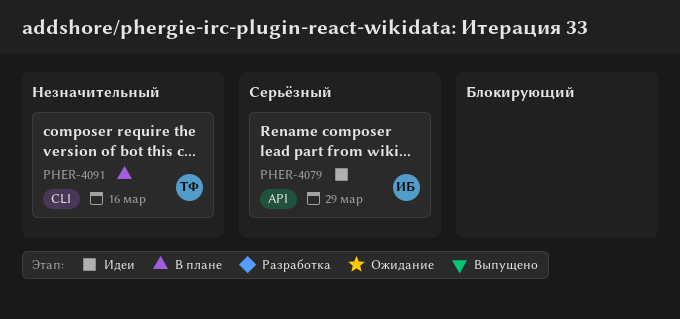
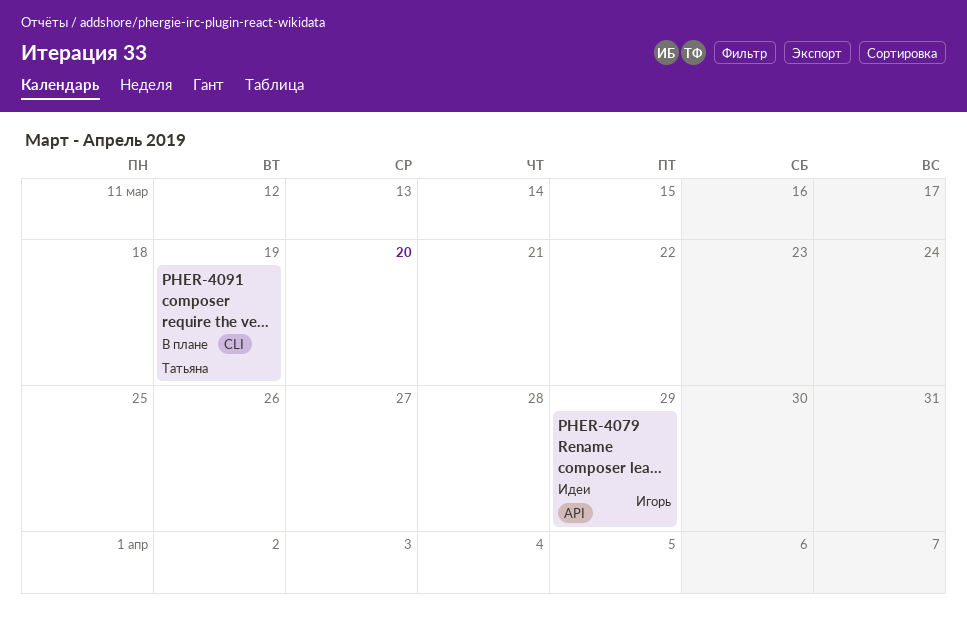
PHER-4091, due: Mar 16 -> Mar 19

